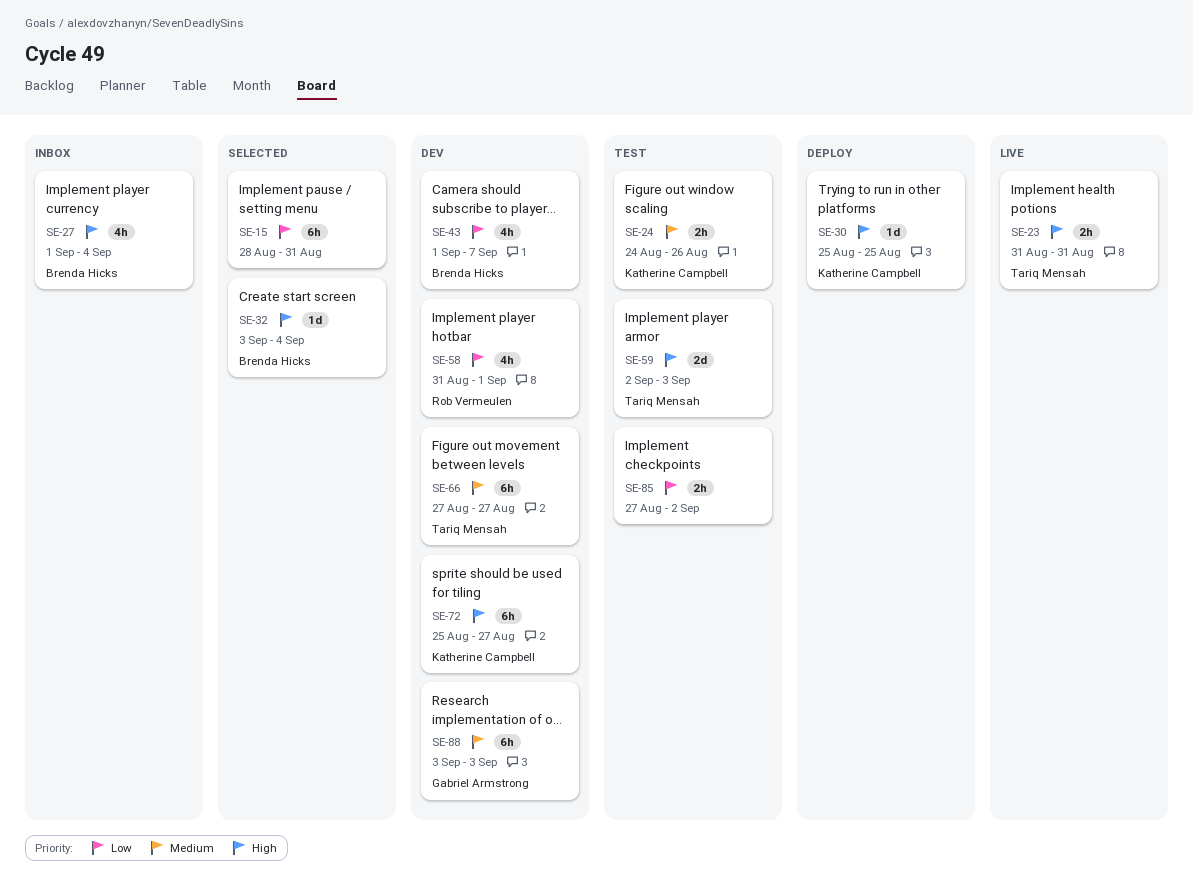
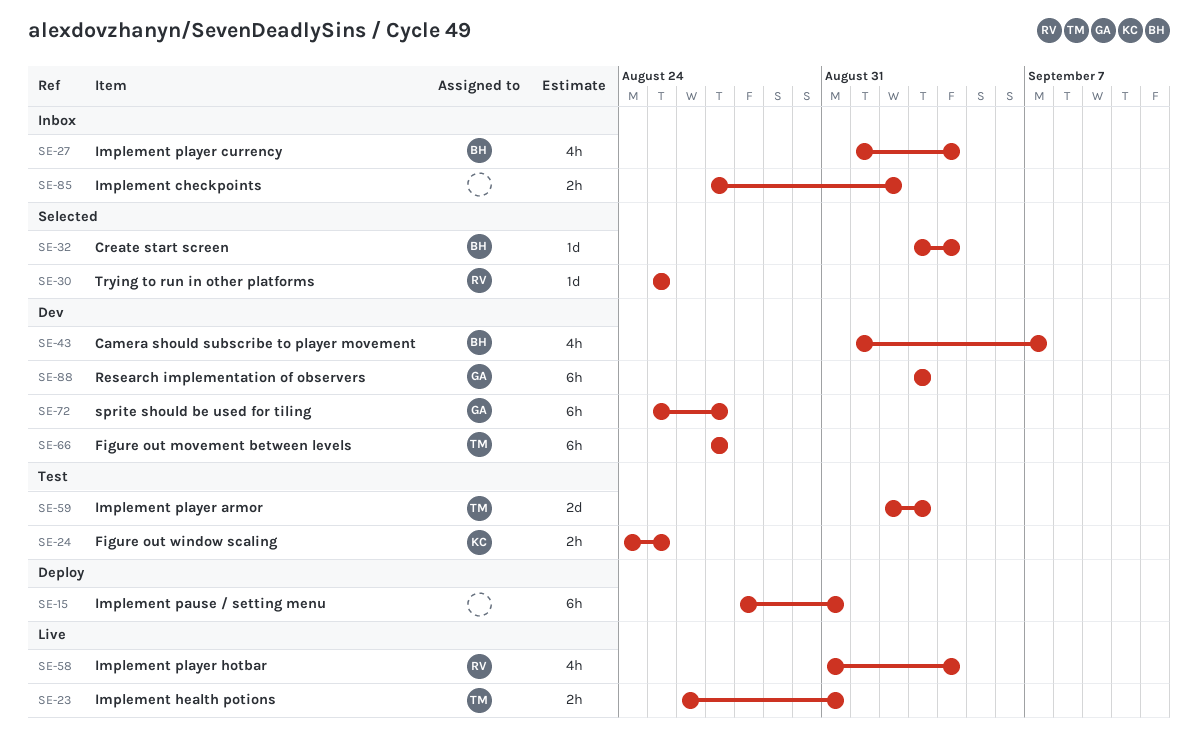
SE-15, status: Selected -> Deploy
SE-23, start: Aug 31 -> Aug 26
SE-24, due: Aug 26 -> Aug 25
SE-30, status: Deploy -> Selected
SE-30, owner: Katherine Campbell -> Rob Vermeulen
SE-58, status: Dev -> Live
SE-58, due: Sep 1 -> Sep 4
SE-72, owner: Katherine Campbell -> Gabriel Armstrong
SE-85, status: Test -> Inbox

